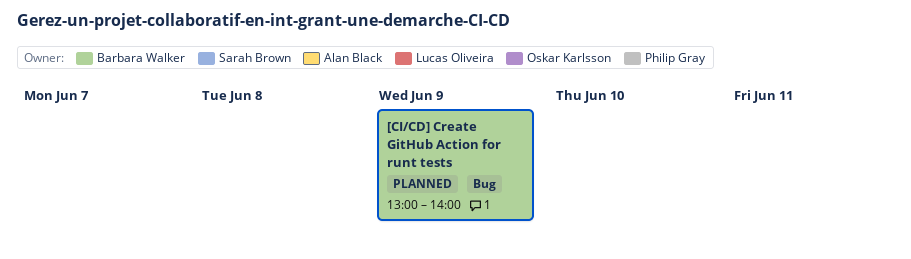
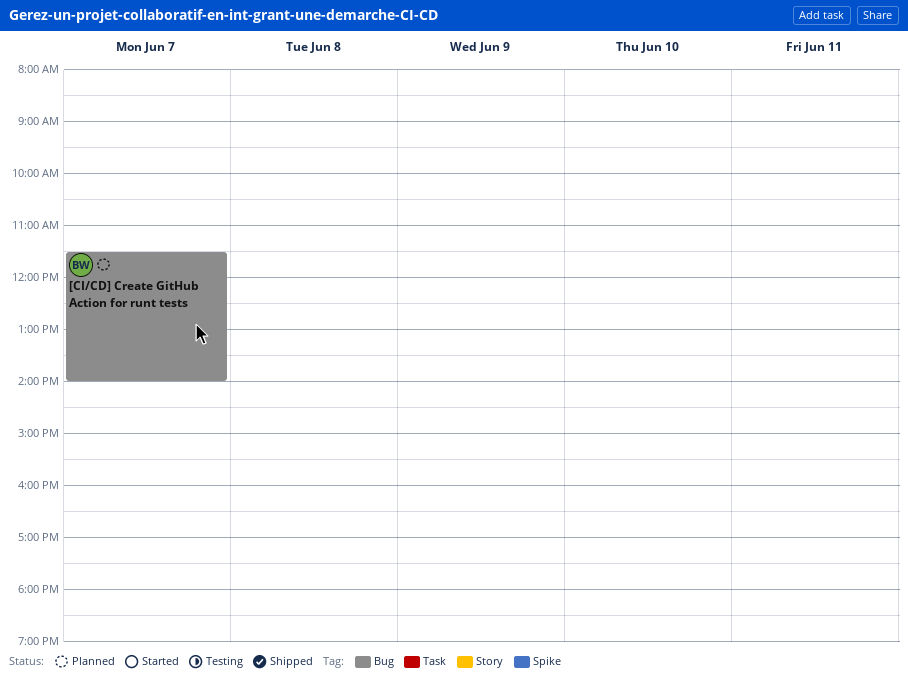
[CI/CD] Create GitHub Action for runt tests, day: Jun 9 -> Jun 7
[CI/CD] Create GitHub Action for runt tests, begins: 13:00 -> 11:30

